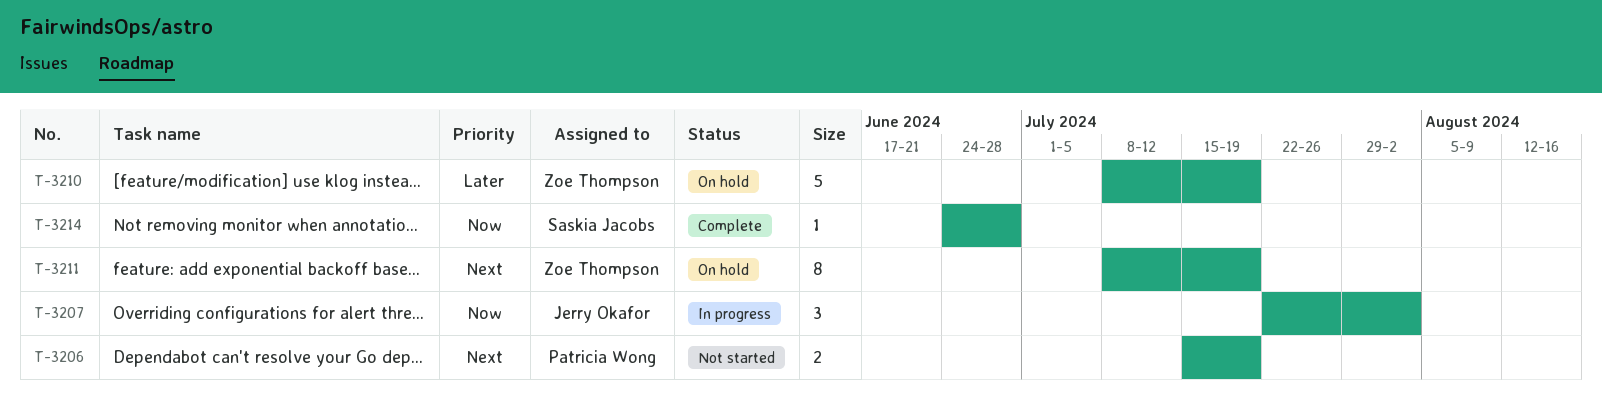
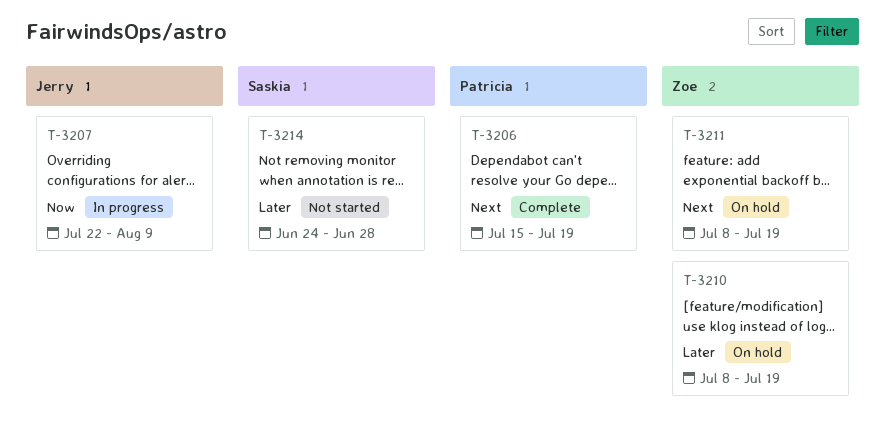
T-3206, status: Not started -> Complete
T-3207, due: Aug 2 -> Aug 9
T-3214, status: Complete -> Not started
T-3214, priority: Now -> Later

